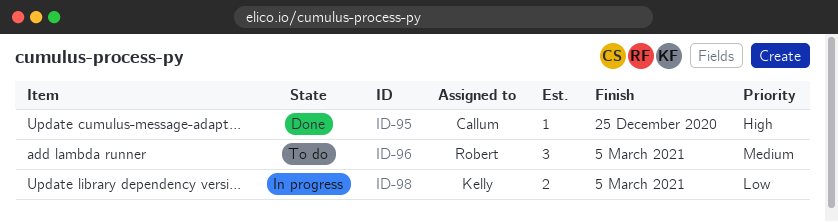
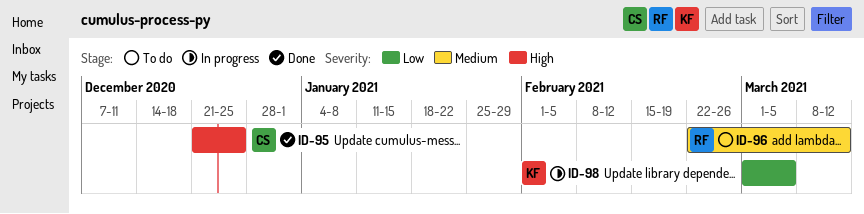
ID-96, due: Mar 5 -> Mar 12

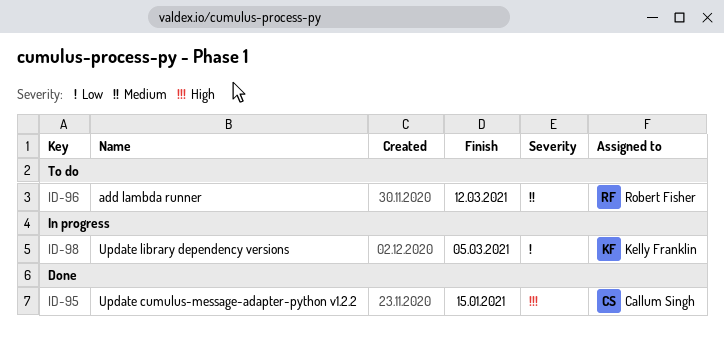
ID-95, due: Dec 25 -> Jan 15

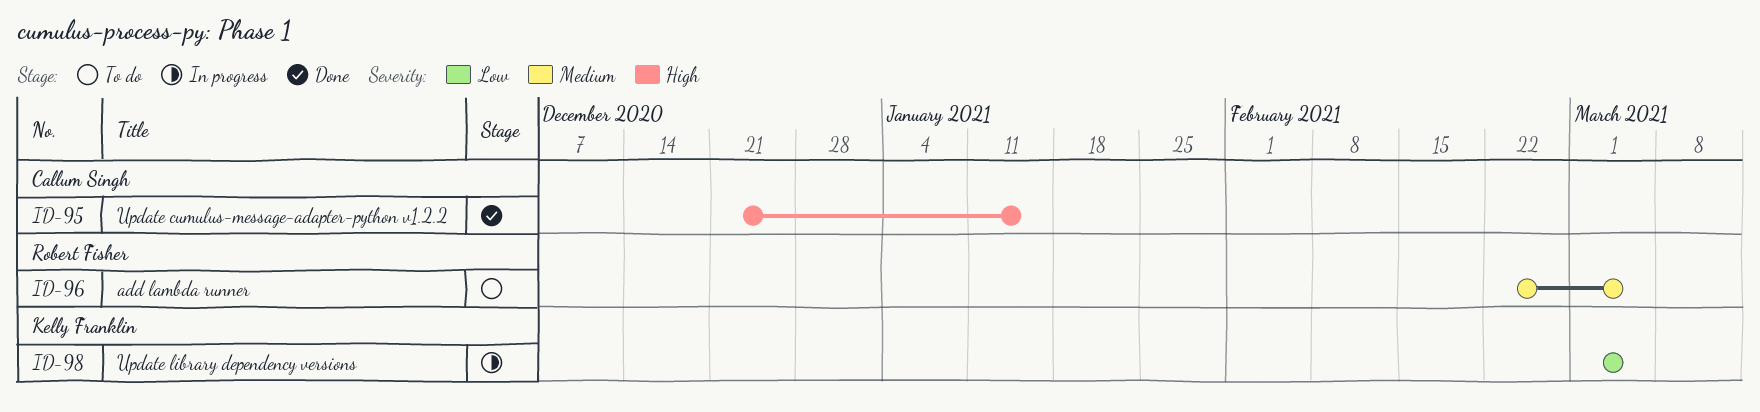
ID-96, due: Mar 12 -> Mar 5

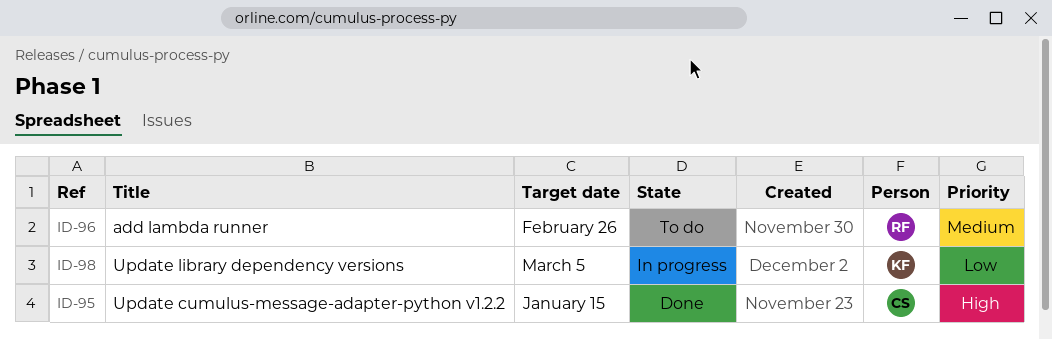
ID-96, due: Mar 5 -> Feb 26

